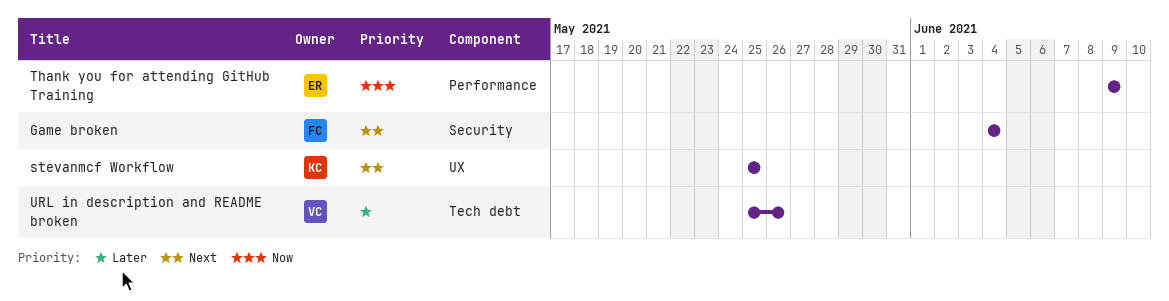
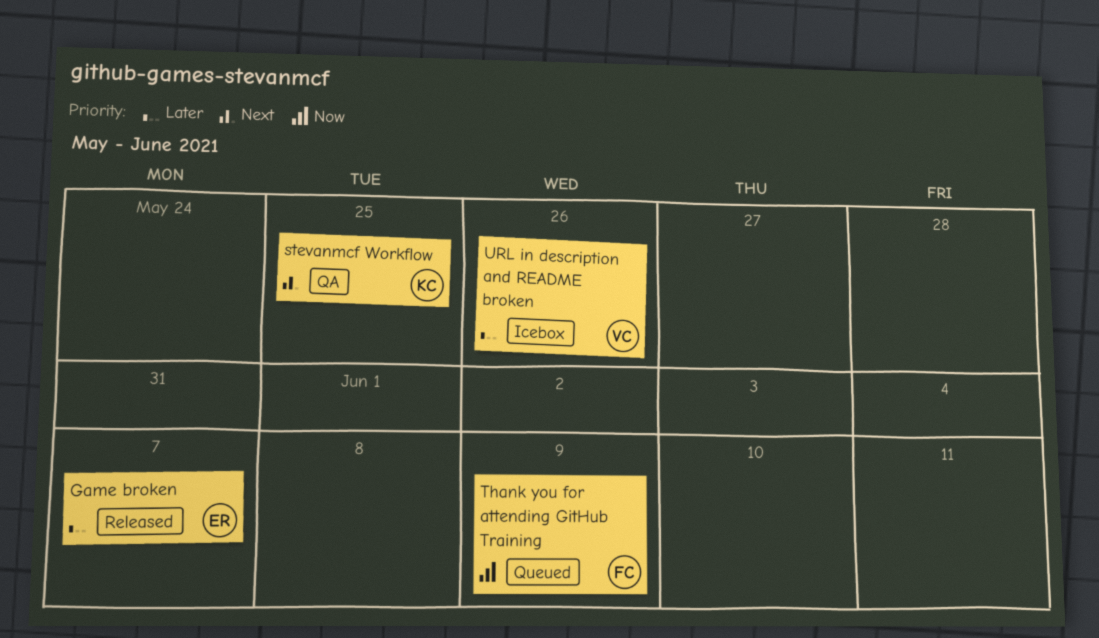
Game broken, owner: FC -> ER
Game broken, priority: Next -> Later
Game broken, due: Jun 4 -> Jun 7
Thank you for attending GitHub Training, owner: ER -> FC

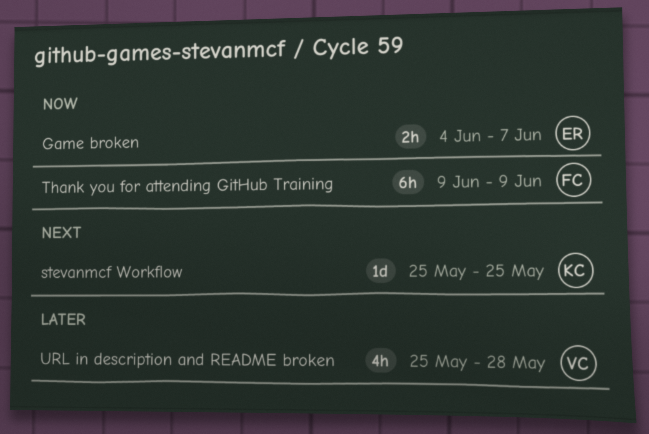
Game broken, priority: Later -> Now
URL in description and README broken, due: May 26 -> May 28

